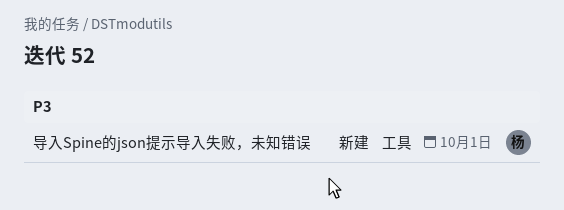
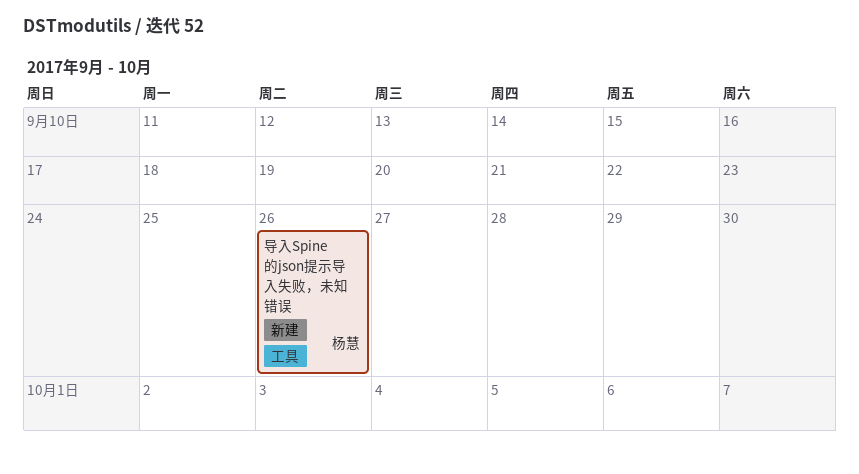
导入Spine的json提示导入失败，未知错误, due: Oct 1 -> Sep 26

